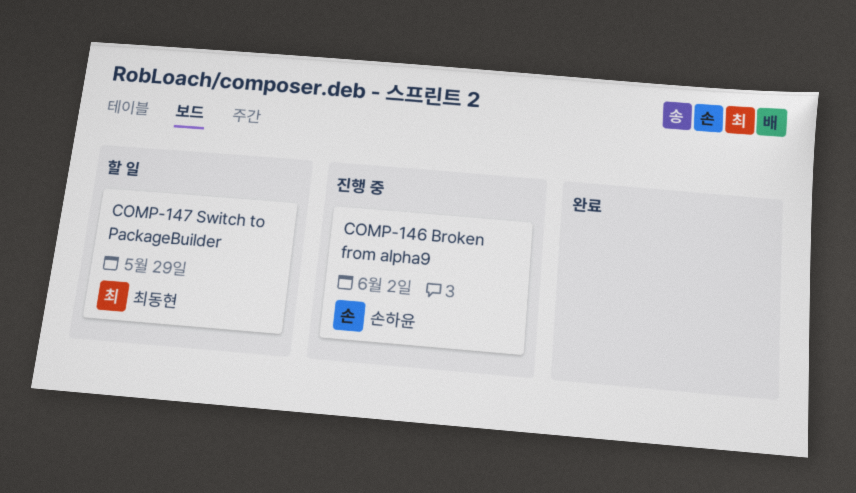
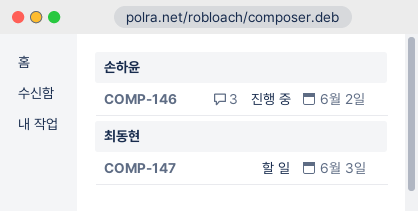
COMP-147, due: May 29 -> Jun 3

